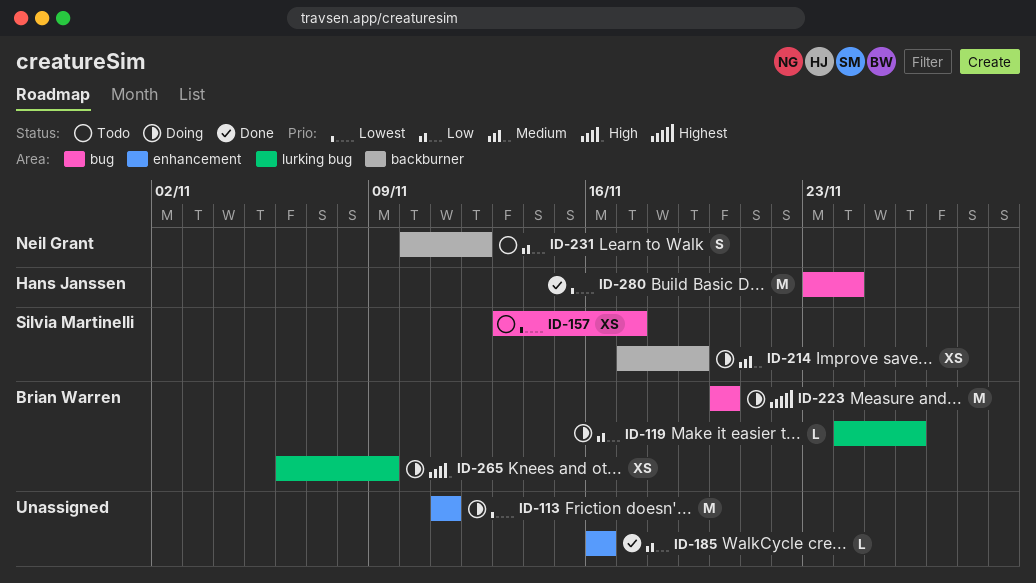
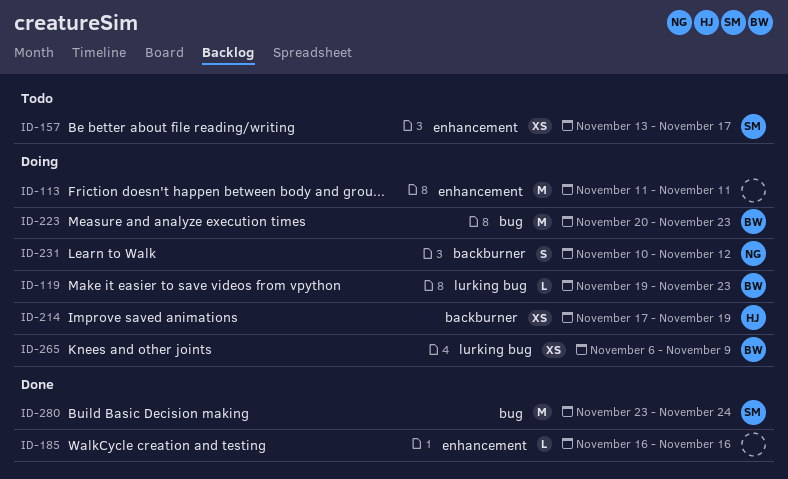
ID-119, start: Nov 24 -> Nov 19
ID-119, due: Nov 26 -> Nov 23
ID-157, label: bug -> enhancement
ID-214, owner: Silvia Martinelli -> Hans Janssen
ID-223, due: Nov 20 -> Nov 23
ID-231, status: Todo -> Doing
ID-280, owner: Hans Janssen -> Silvia Martinelli

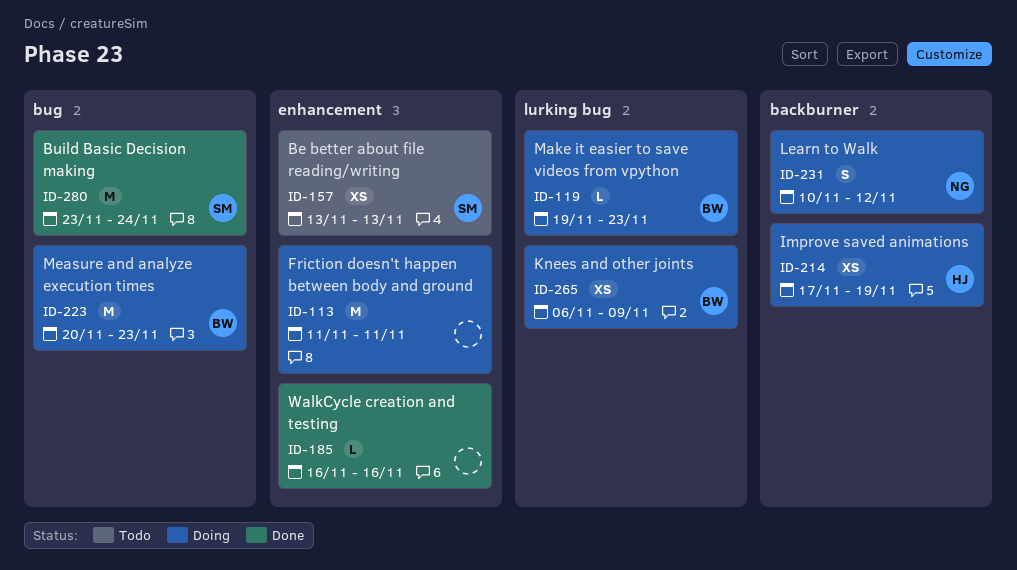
ID-157, due: Nov 17 -> Nov 13

